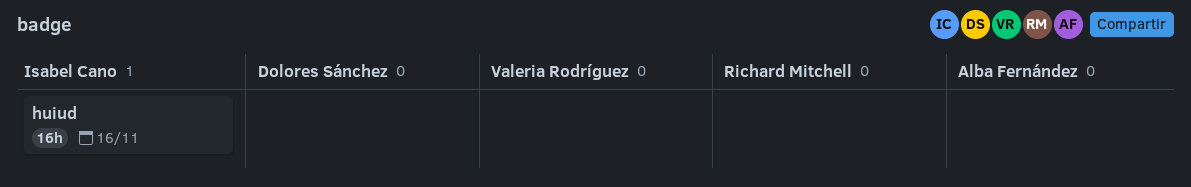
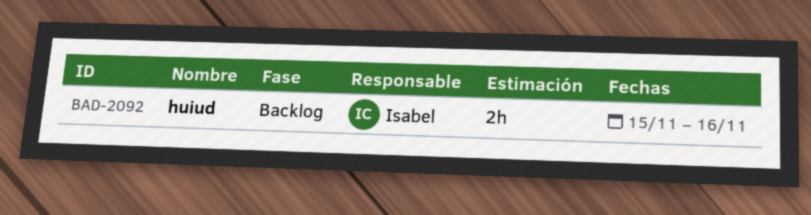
huiud, estimate: 16h -> 2h

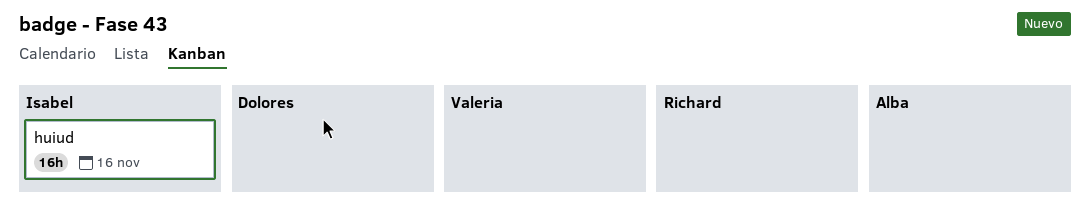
huiud, estimate: 2h -> 16h

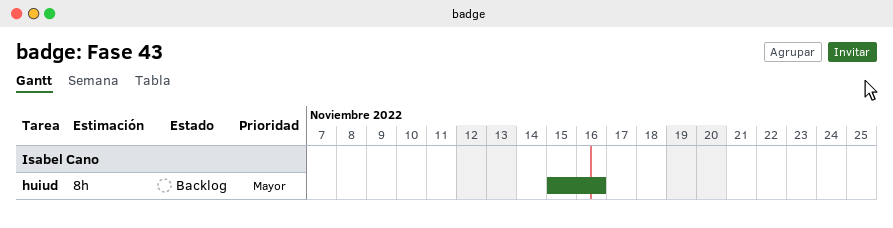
huiud, estimate: 16h -> 8h

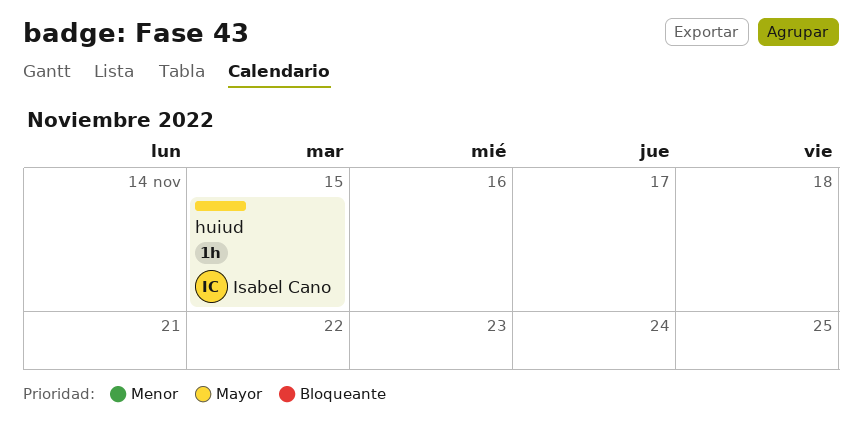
huiud, estimate: 8h -> 1h
huiud, due: Nov 16 -> Nov 15

